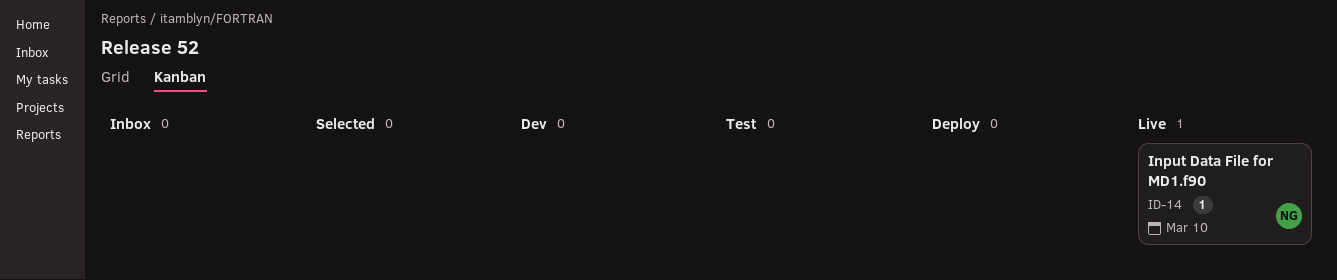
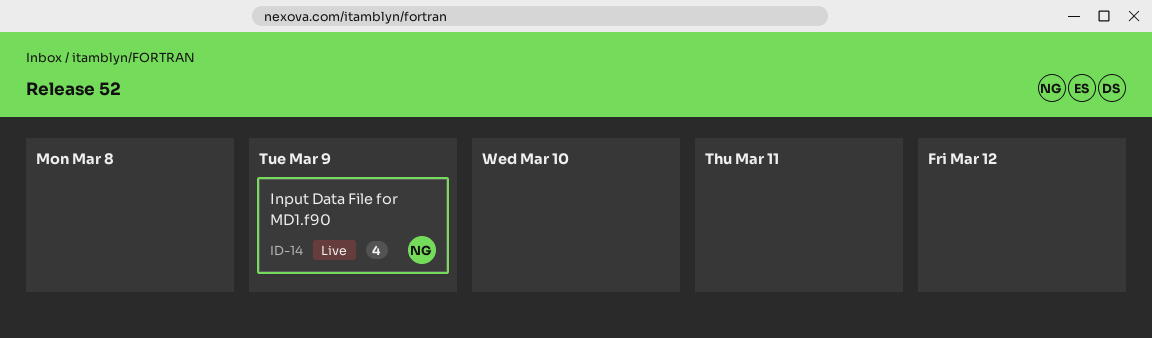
ID-14, estimate: 1 -> 4
ID-14, due: Mar 10 -> Mar 9

